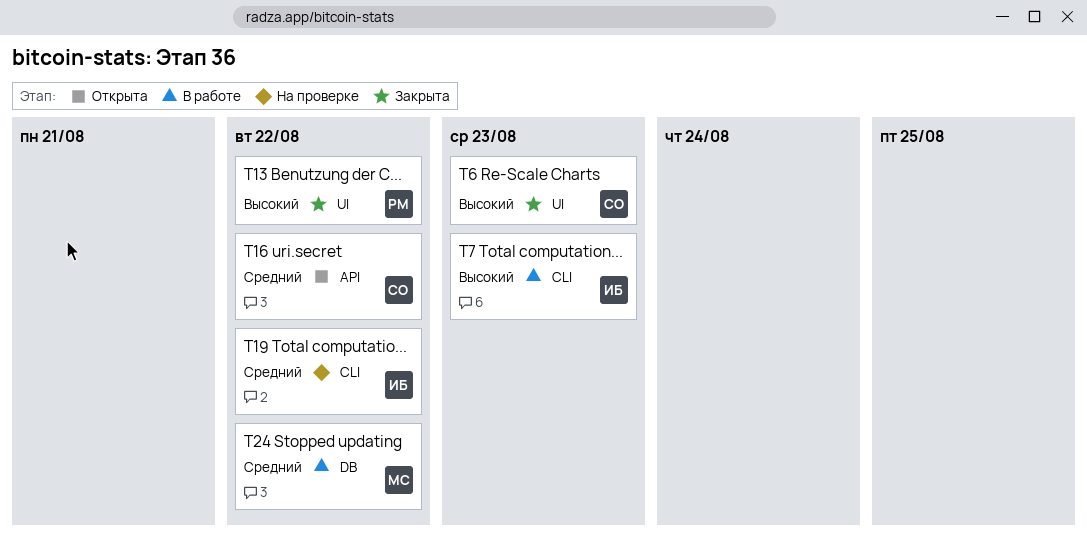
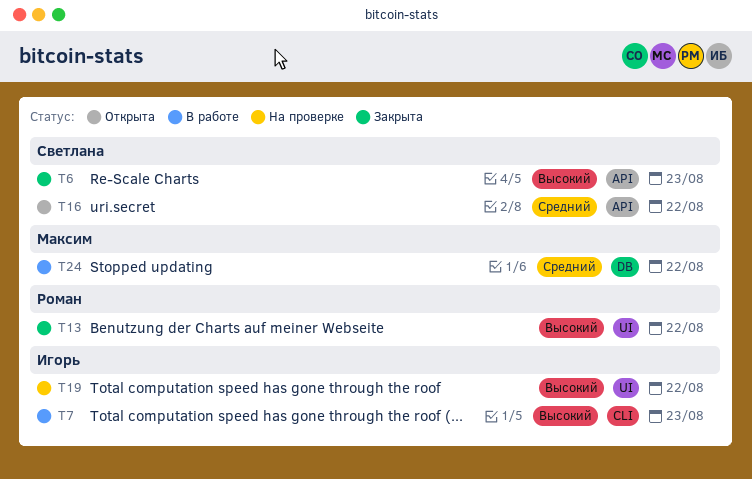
T6, label: UI -> API
T19, priority: Средний -> Высокий
T19, label: CLI -> UI

